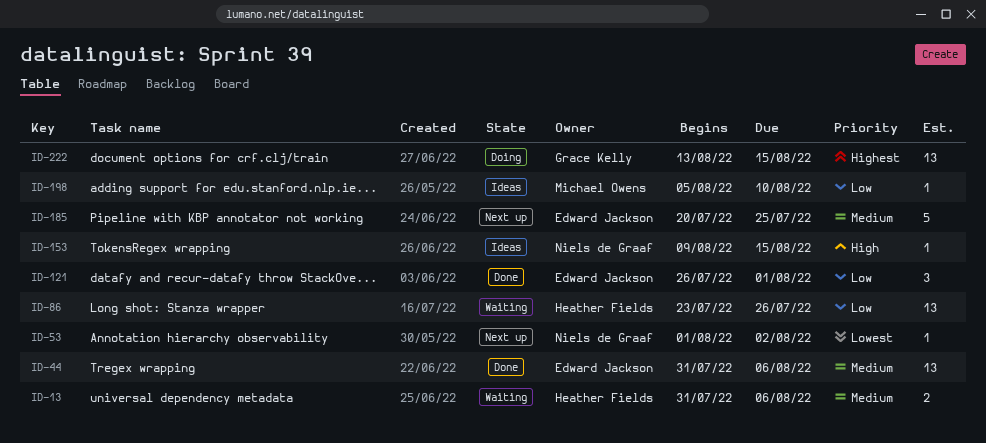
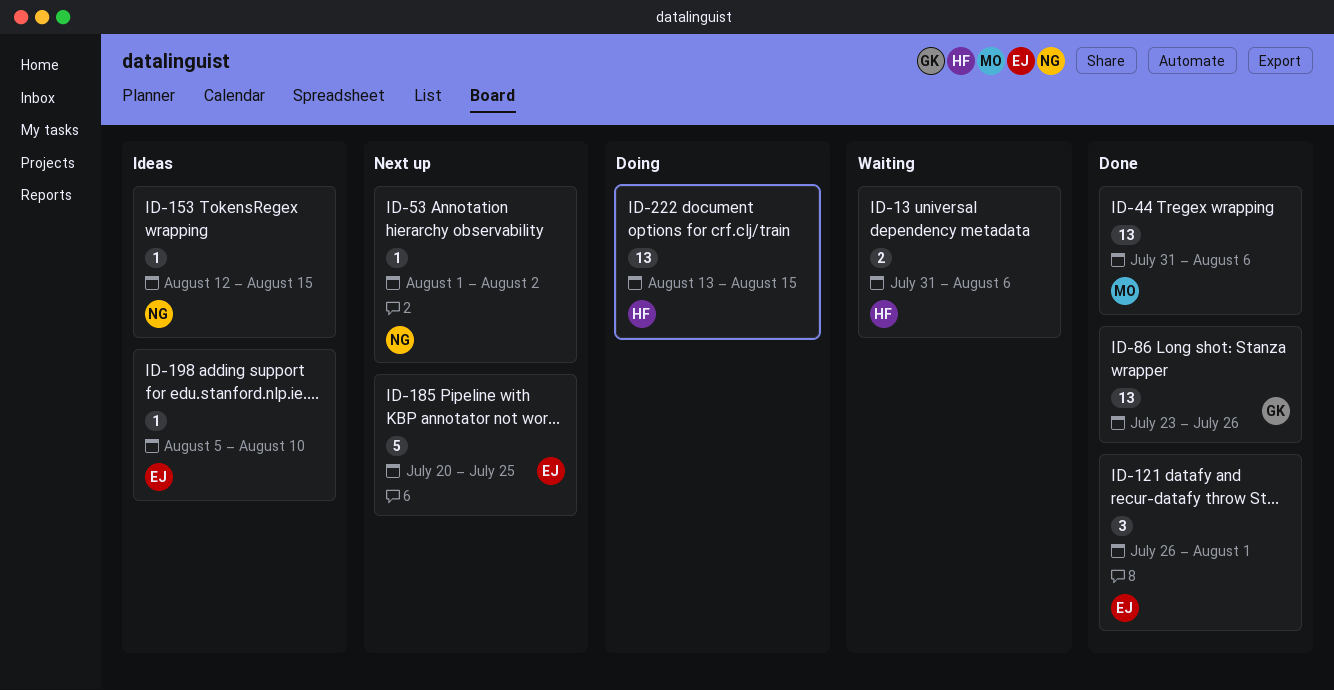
ID-44, owner: Edward Jackson -> Michael Owens
ID-86, status: Waiting -> Done
ID-86, owner: Heather Fields -> Grace Kelly
ID-153, start: Aug 9 -> Aug 12
ID-198, owner: Michael Owens -> Edward Jackson
ID-222, owner: Grace Kelly -> Heather Fields

